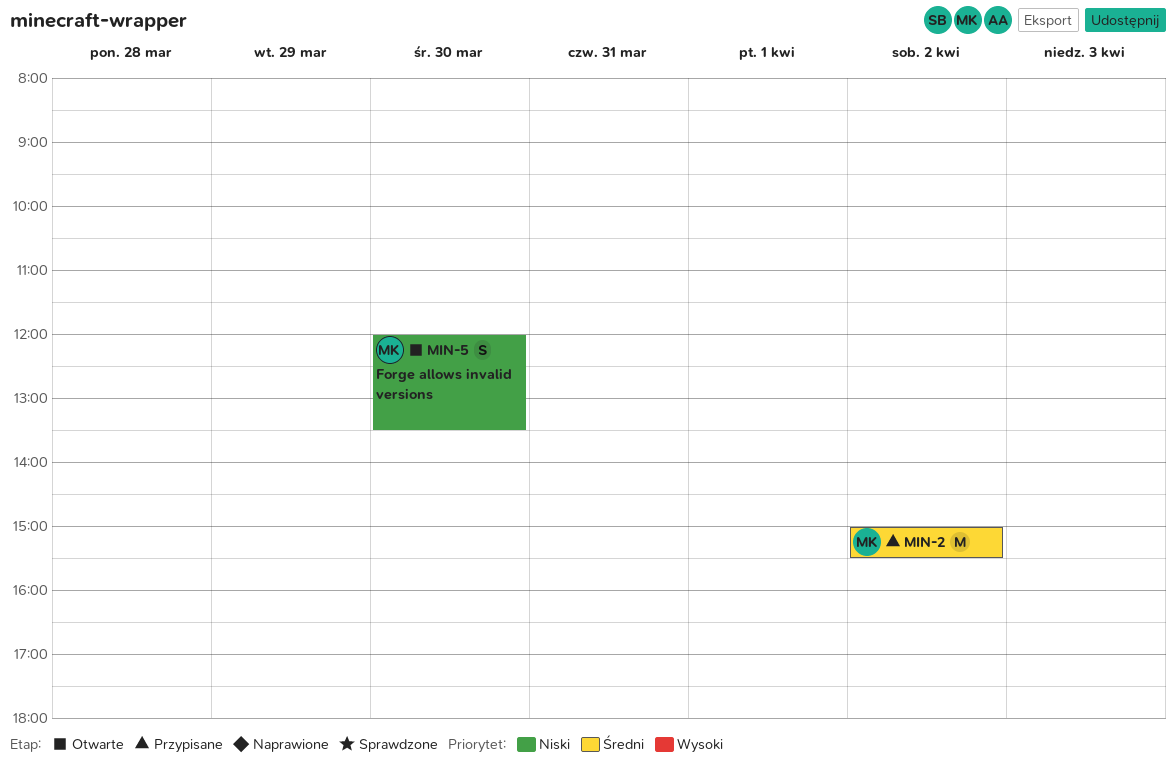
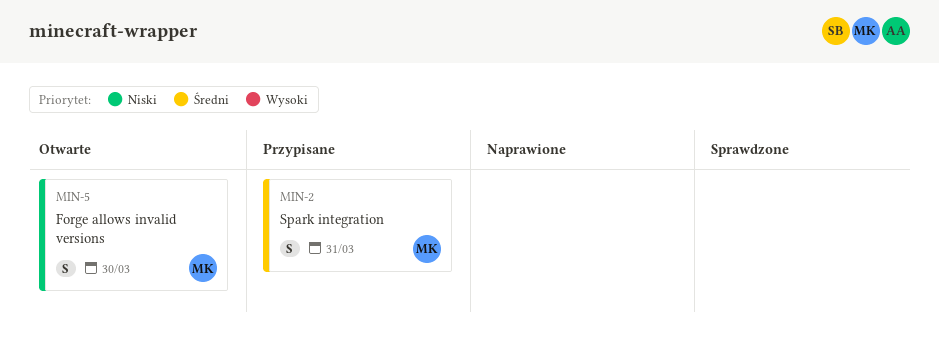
MIN-2, estimate: M -> S
MIN-2, day: Apr 2 -> Mar 31

